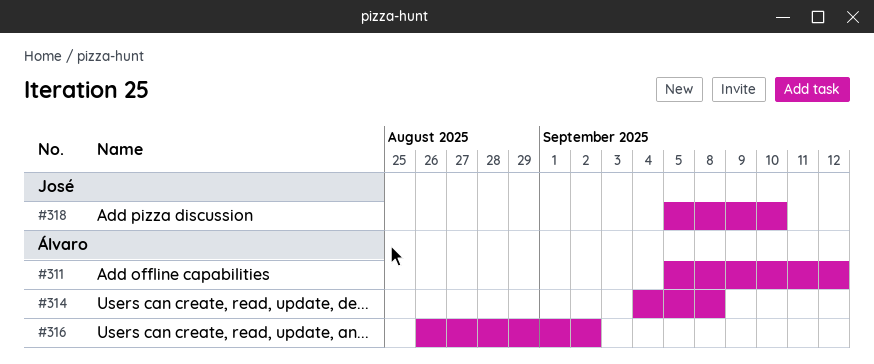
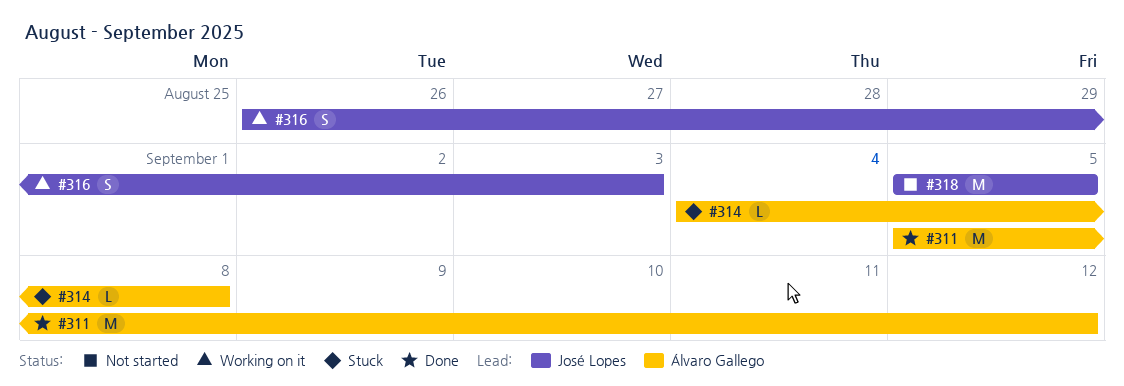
#316, owner: Álvaro Gallego -> José Lopes
#316, due: Sep 2 -> Sep 3
#318, due: Sep 10 -> Sep 5

